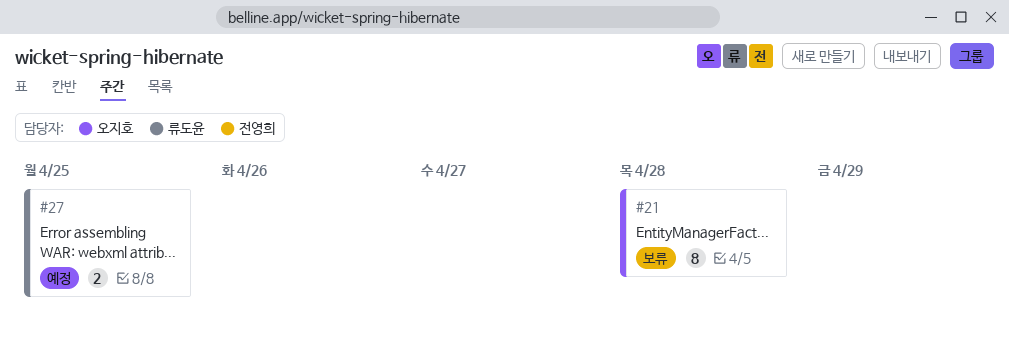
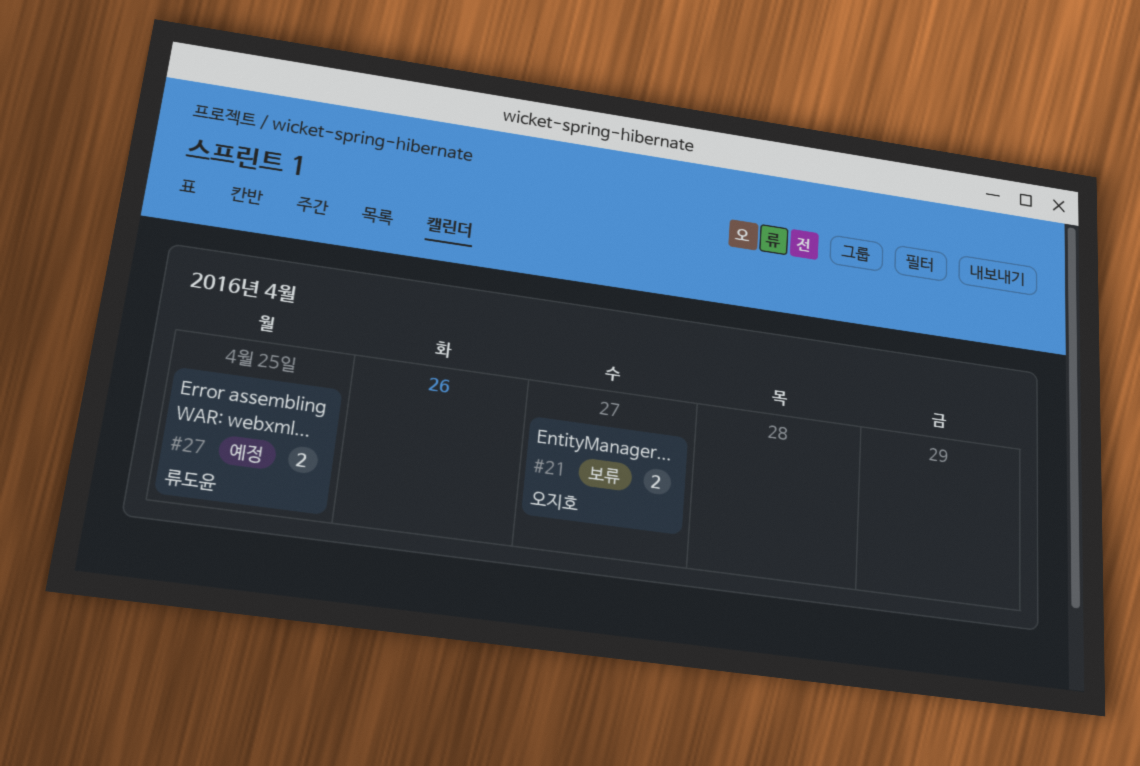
#21, estimate: 8 -> 2
#21, due: Apr 28 -> Apr 27

